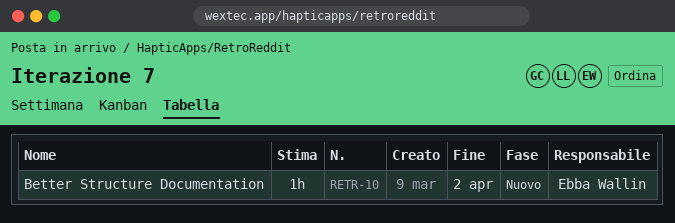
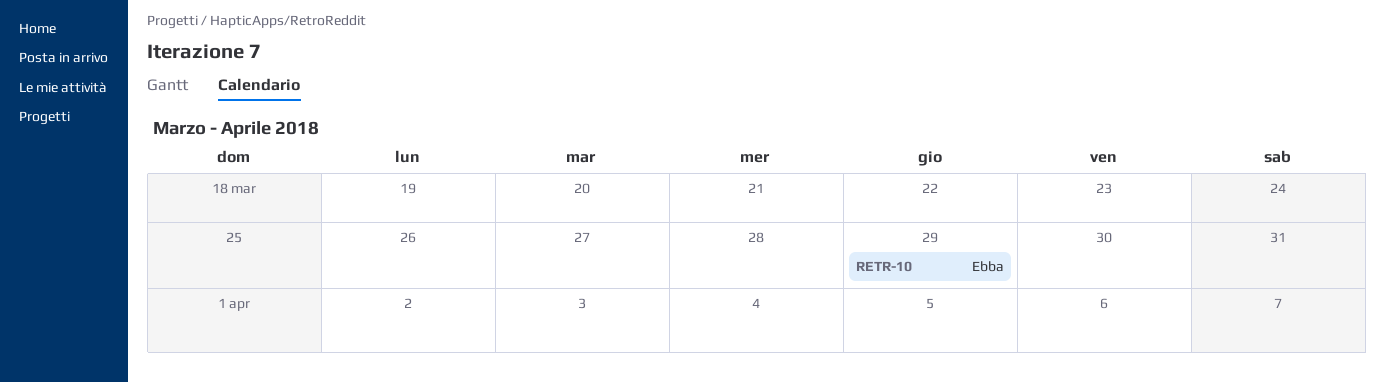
RETR-10, due: Apr 2 -> Mar 29

